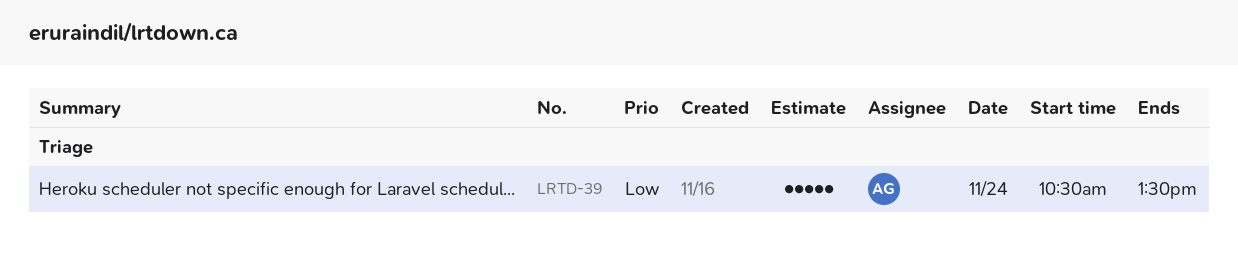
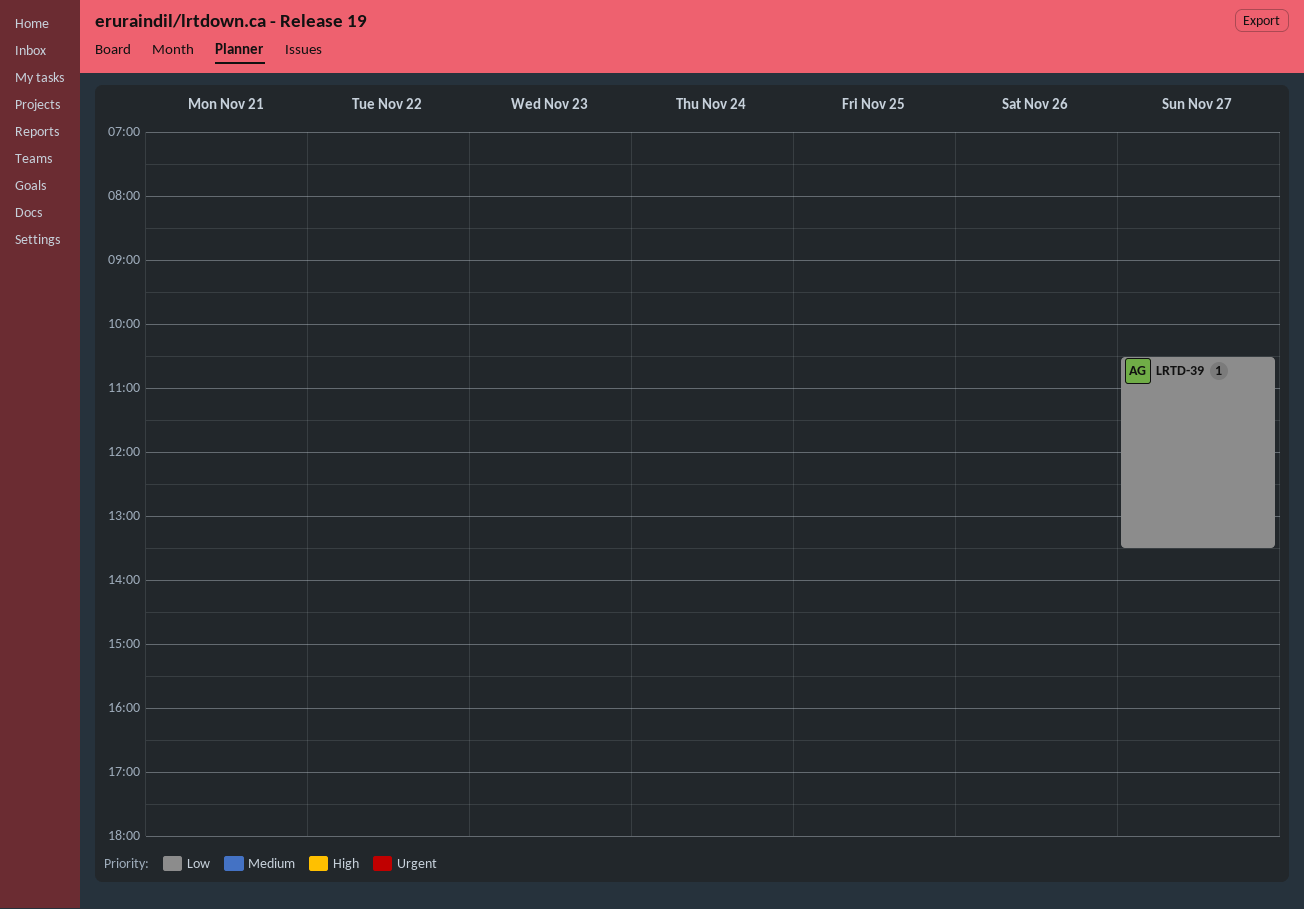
LRTD-39, estimate: 5 -> 1
LRTD-39, day: Nov 24 -> Nov 27

